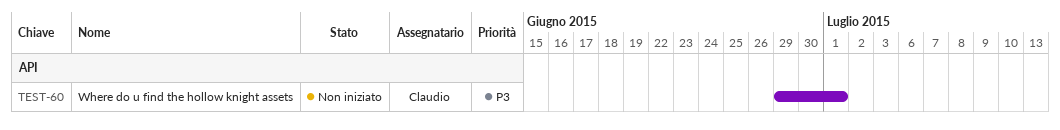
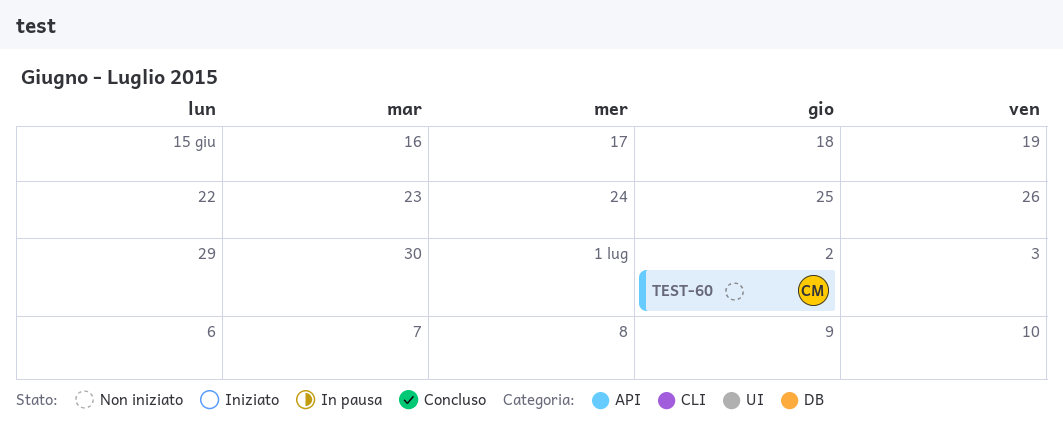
TEST-60, due: Jul 1 -> Jul 2

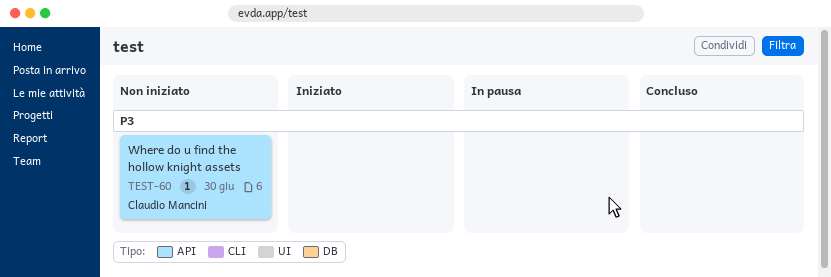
TEST-60, due: Jul 2 -> Jun 30

